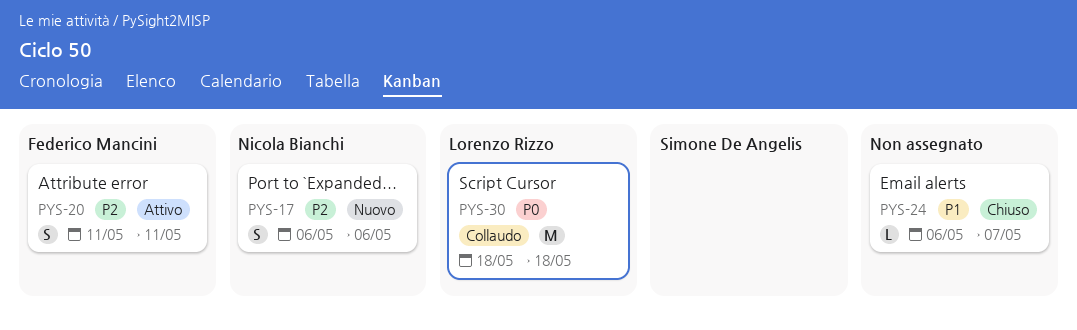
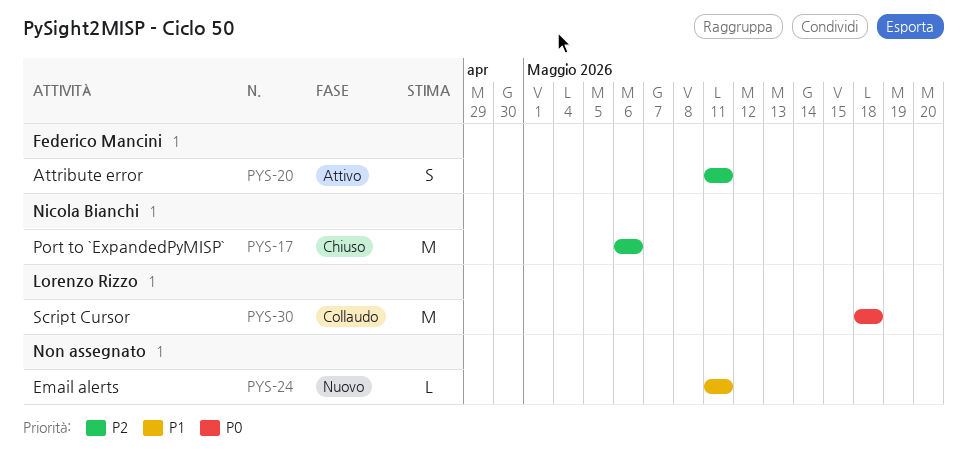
PYS-17, status: Nuovo -> Chiuso
PYS-17, estimate: S -> M
PYS-24, status: Chiuso -> Nuovo
PYS-24, start: May 6 -> May 11
PYS-24, due: May 7 -> May 11

